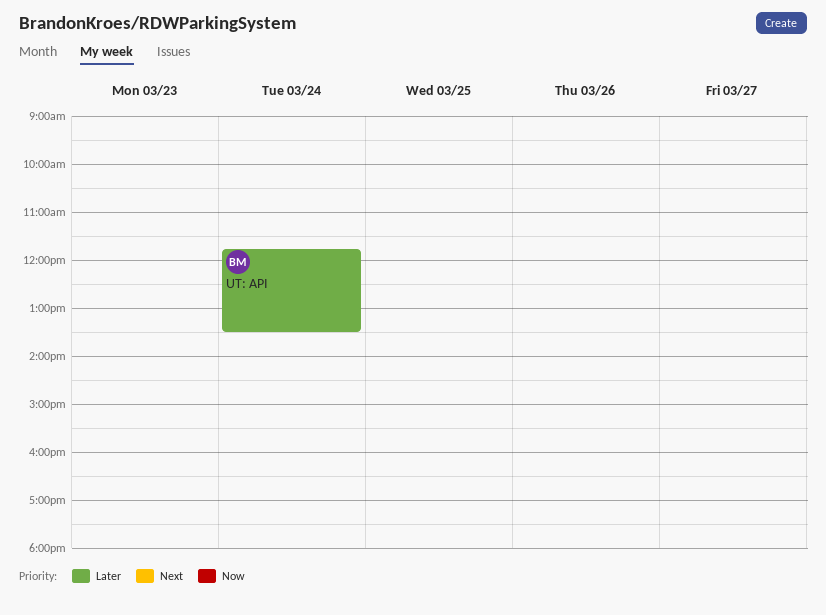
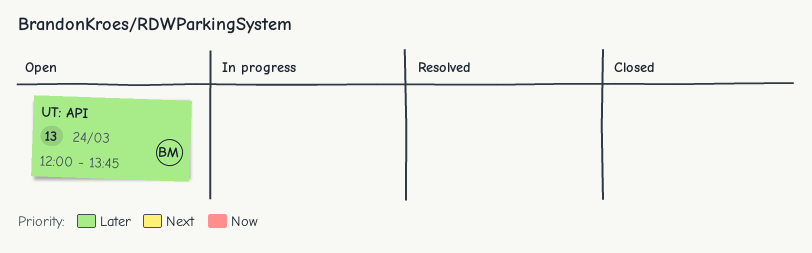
UT: API, begins: 11:45 -> 12:00
UT: API, ends: 13:30 -> 13:45

